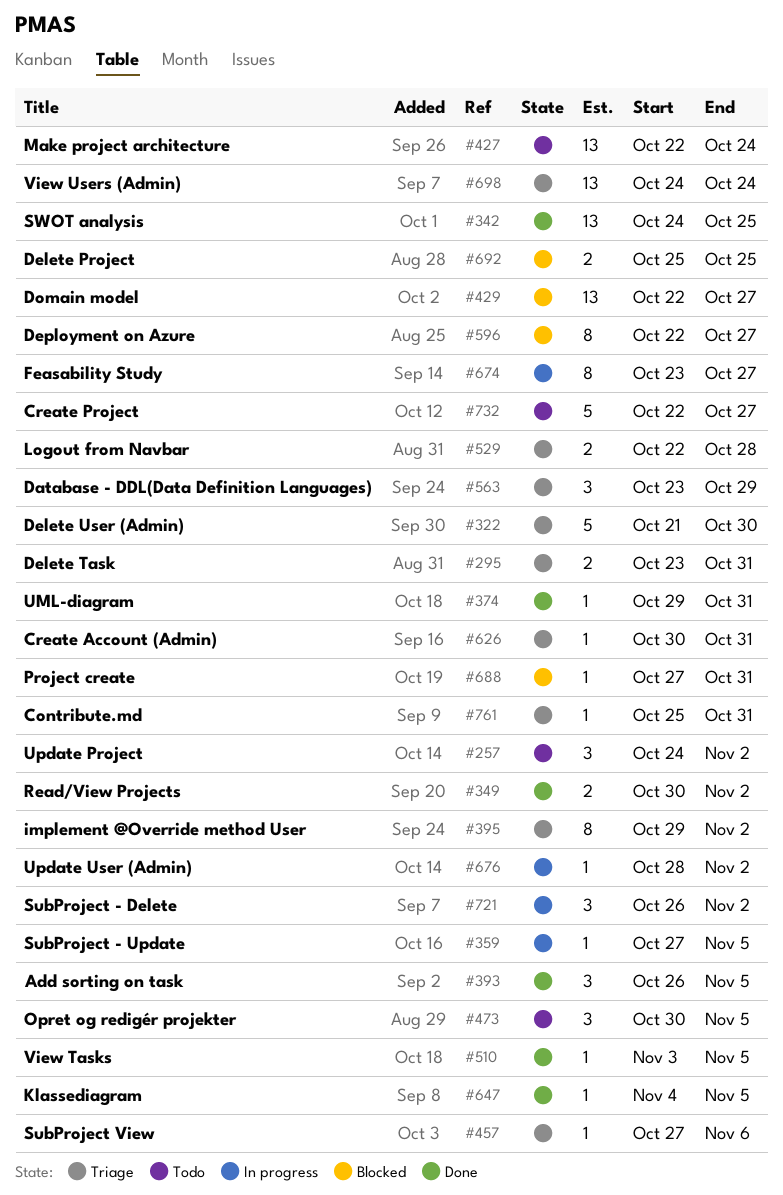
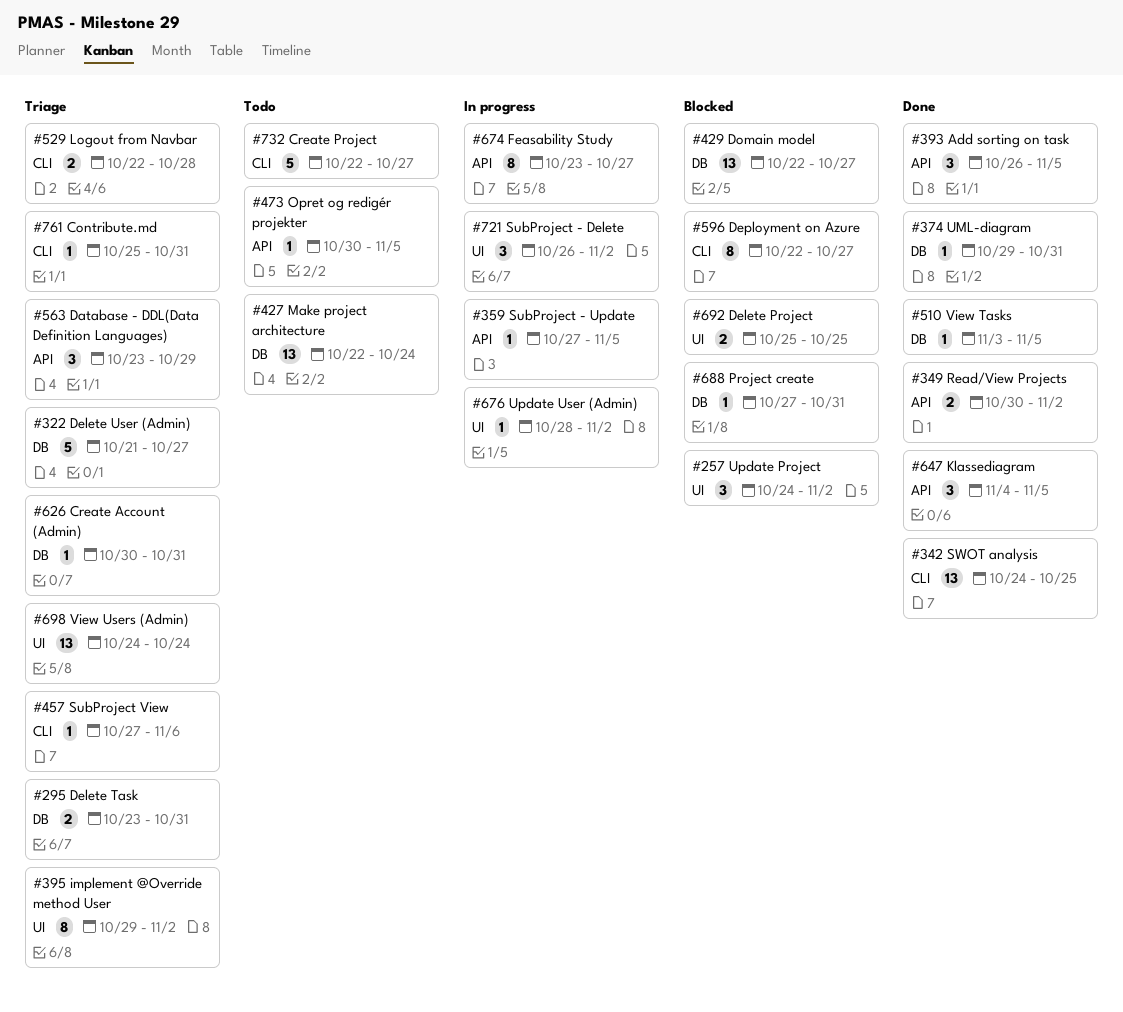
#257, status: Todo -> Blocked
#322, due: Oct 30 -> Oct 27
#473, estimate: 3 -> 1
#647, estimate: 1 -> 3

